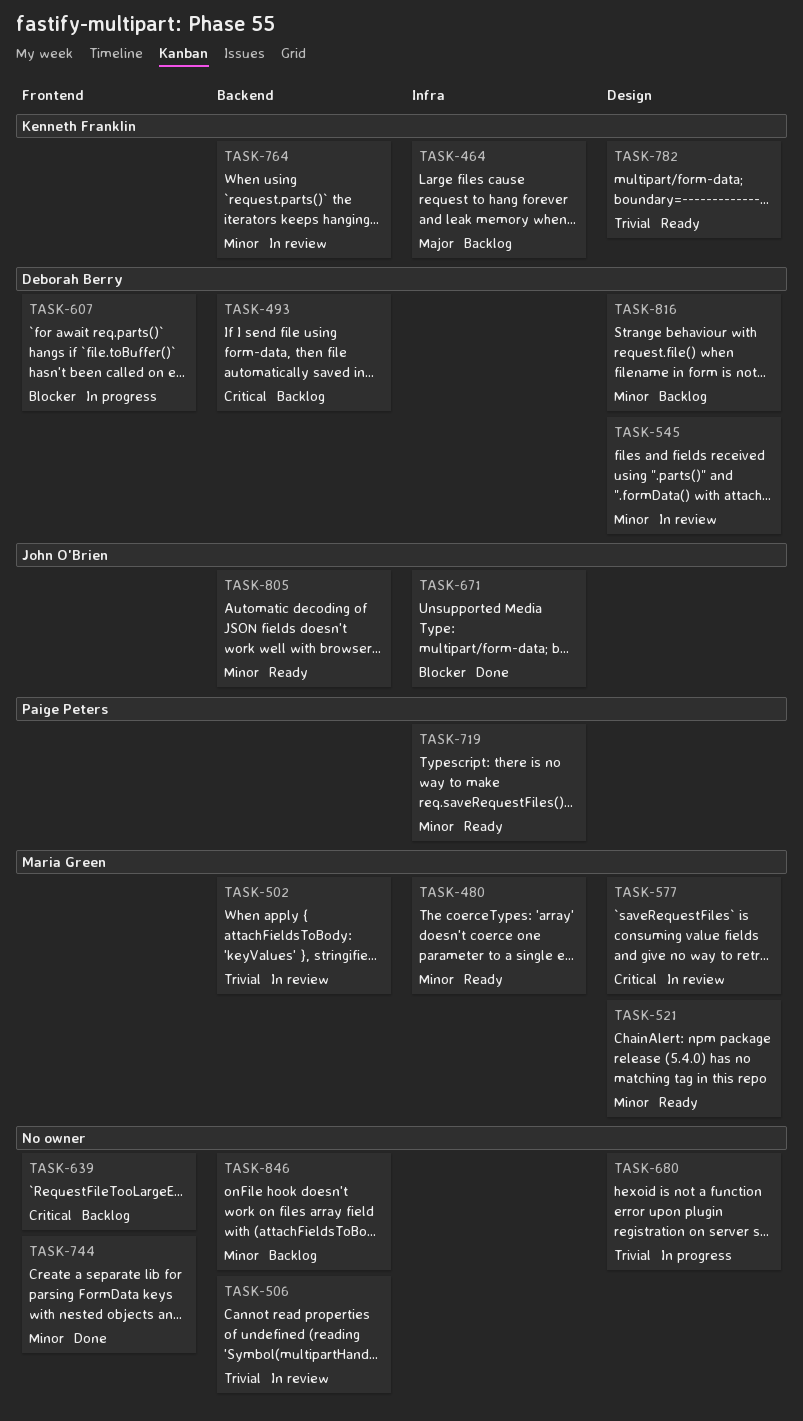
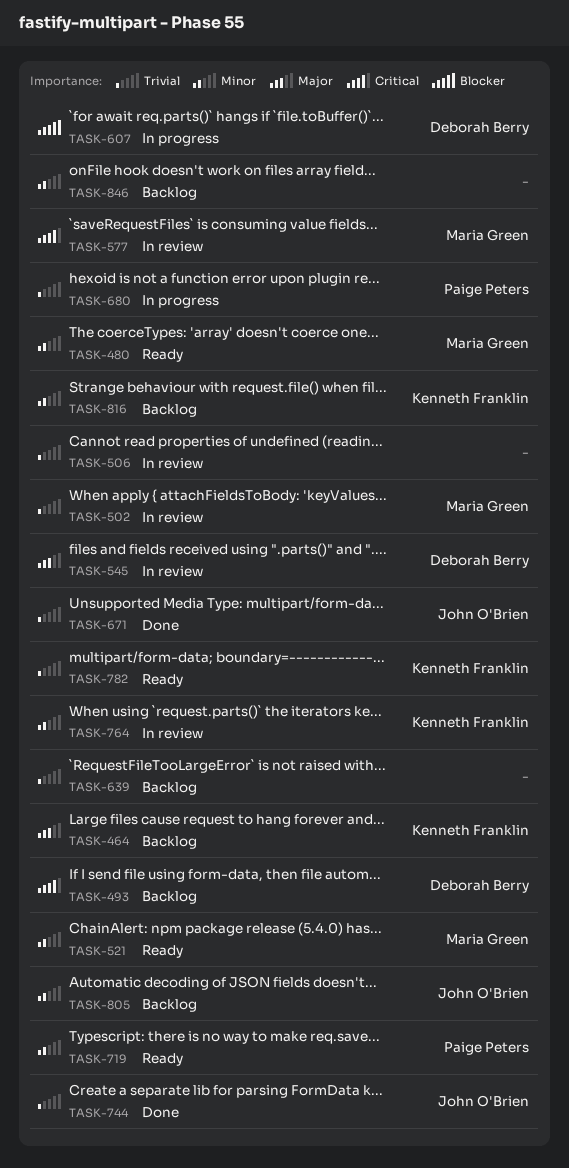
TASK-545, priority: Minor -> Major
TASK-639, priority: Critical -> Trivial
TASK-671, priority: Blocker -> Trivial
TASK-680, owner: none -> Paige Peters
TASK-744, owner: none -> John O'Brien
TASK-744, priority: Minor -> Trivial
TASK-805, status: Ready -> Backlog
TASK-816, owner: Deborah Berry -> Kenneth Franklin

